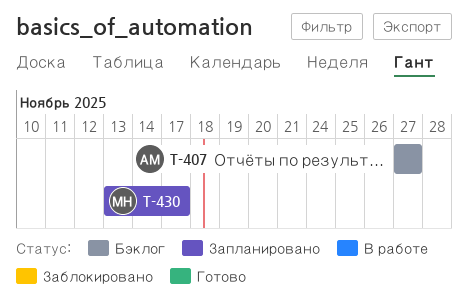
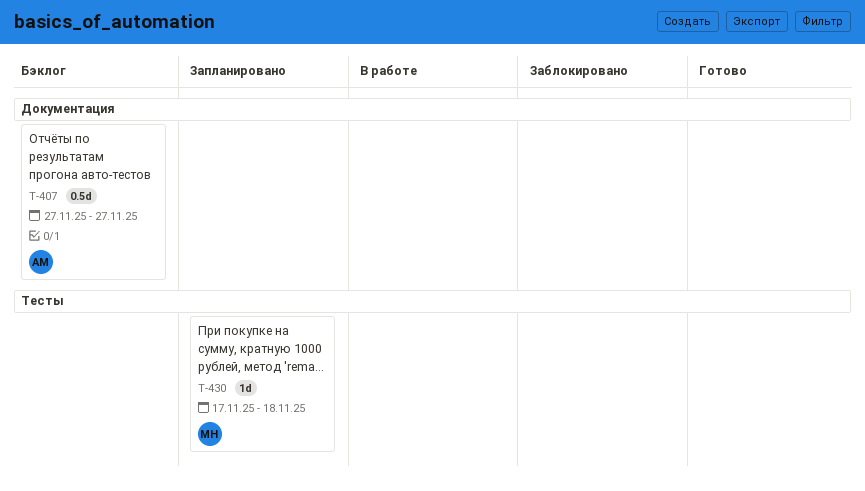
T-430, start: Nov 13 -> Nov 17
T-430, due: Nov 17 -> Nov 18

